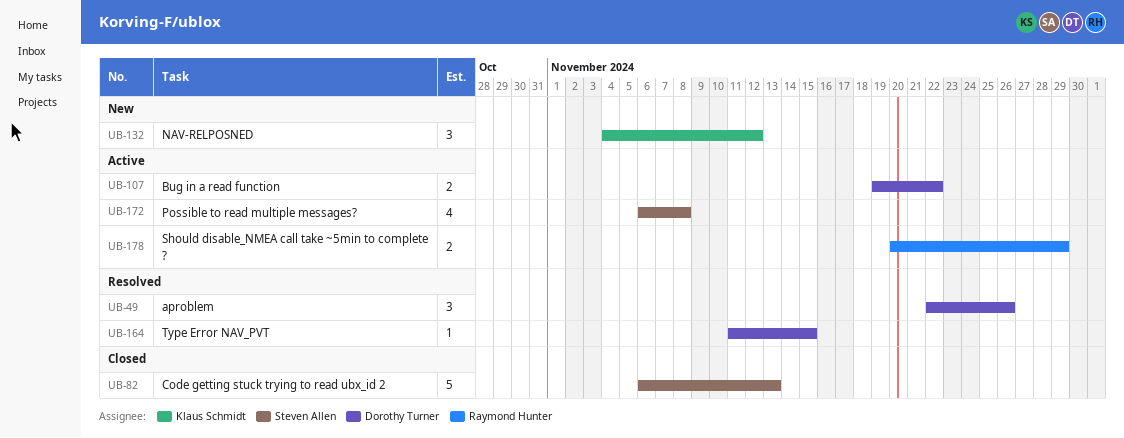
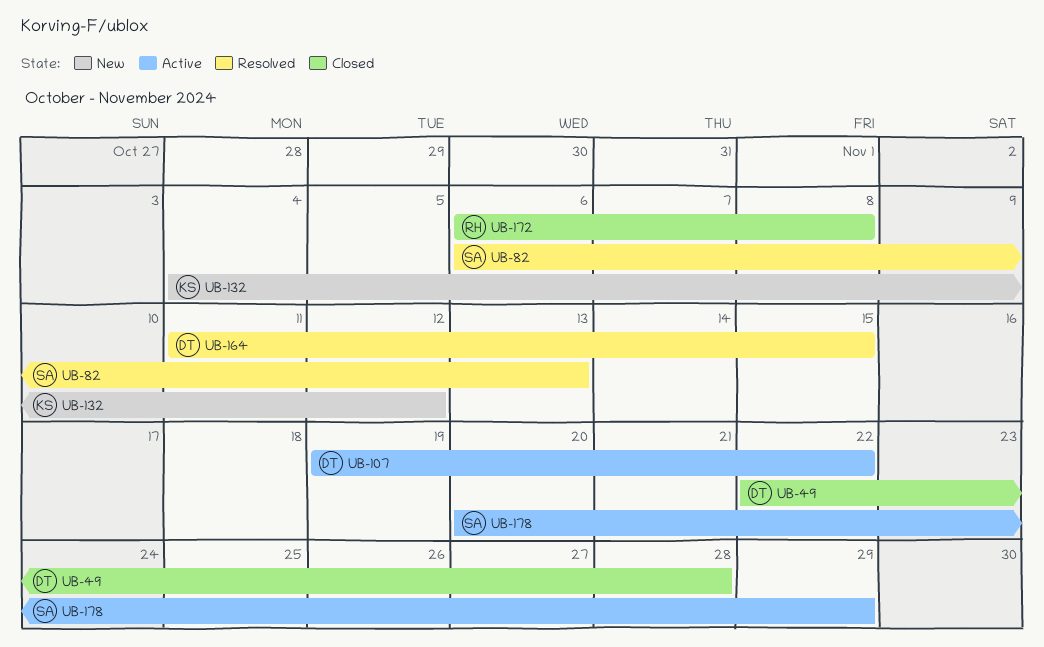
UB-49, status: Resolved -> Closed
UB-49, due: Nov 26 -> Nov 28
UB-82, status: Closed -> Resolved
UB-172, status: Active -> Closed
UB-172, owner: Steven Allen -> Raymond Hunter
UB-178, owner: Raymond Hunter -> Steven Allen

